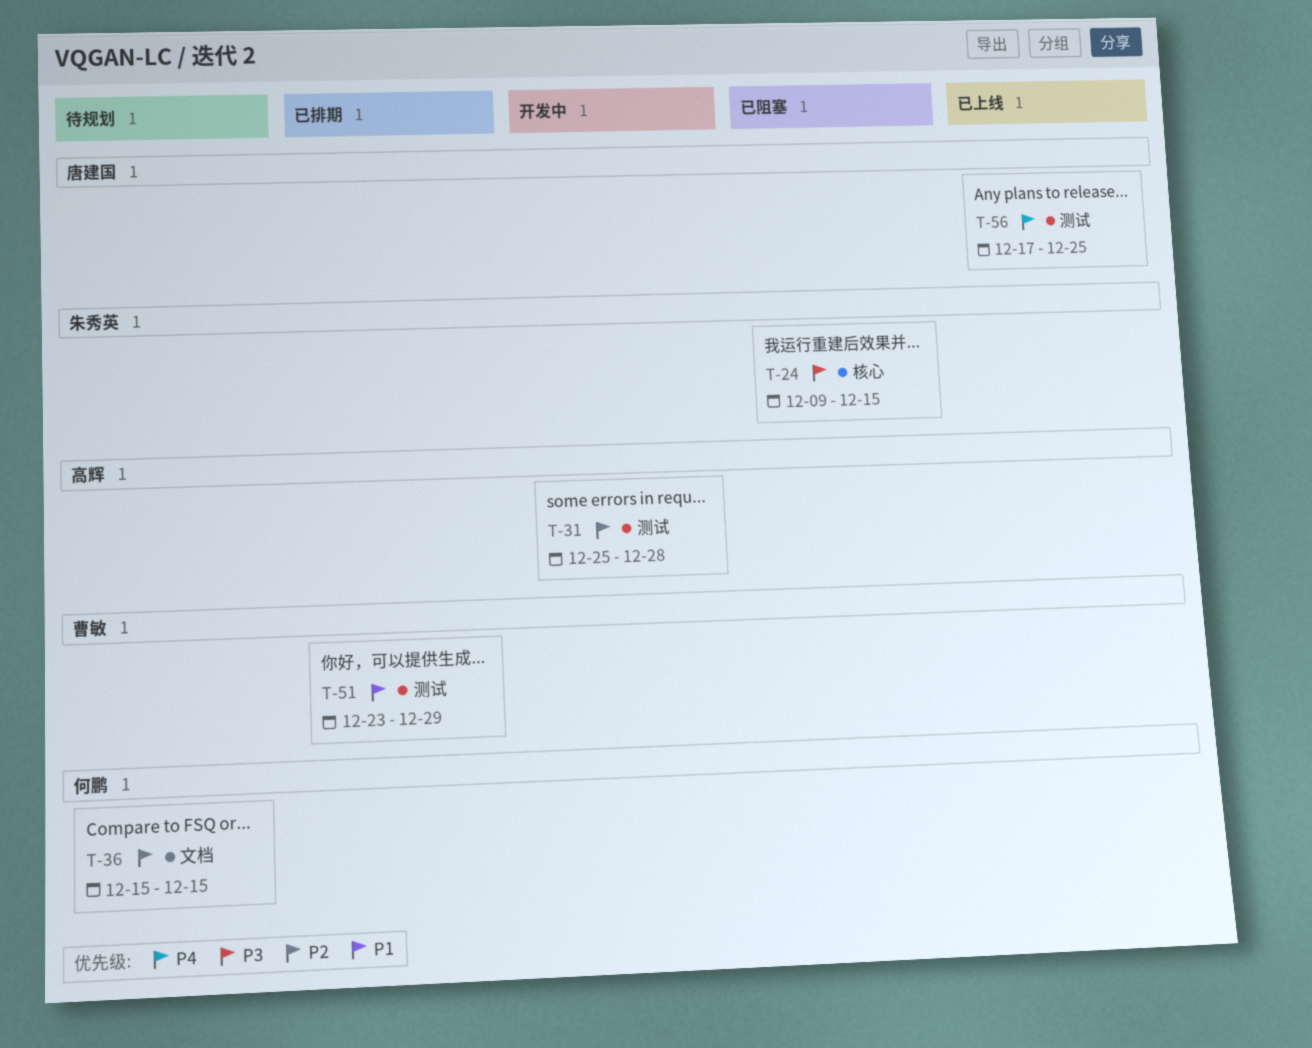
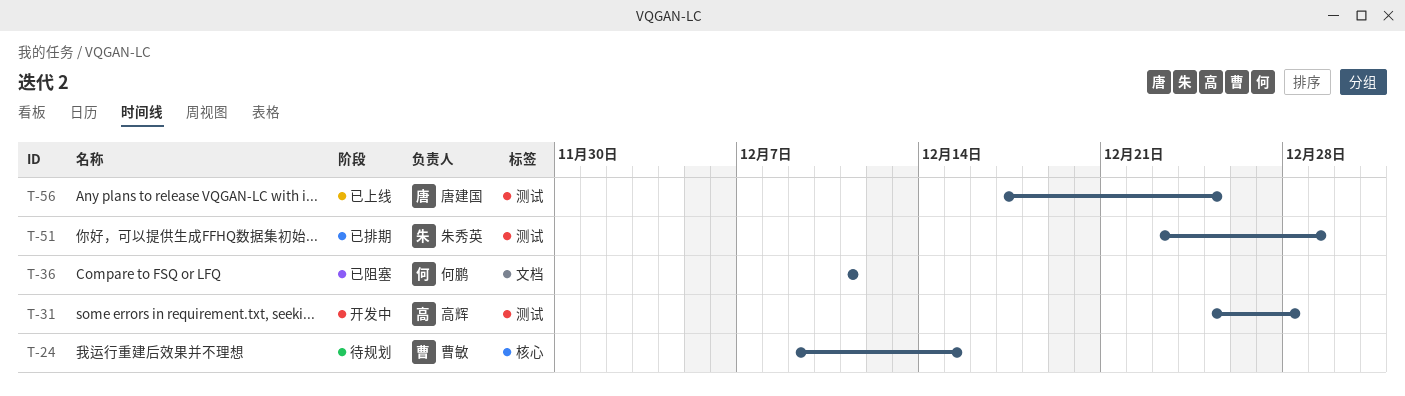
T-24, status: 已阻塞 -> 待规划
T-24, owner: 朱秀英 -> 曹敏
T-36, status: 待规划 -> 已阻塞
T-36, start: Dec 15 -> Dec 11
T-36, due: Dec 15 -> Dec 11
T-51, owner: 曹敏 -> 朱秀英

